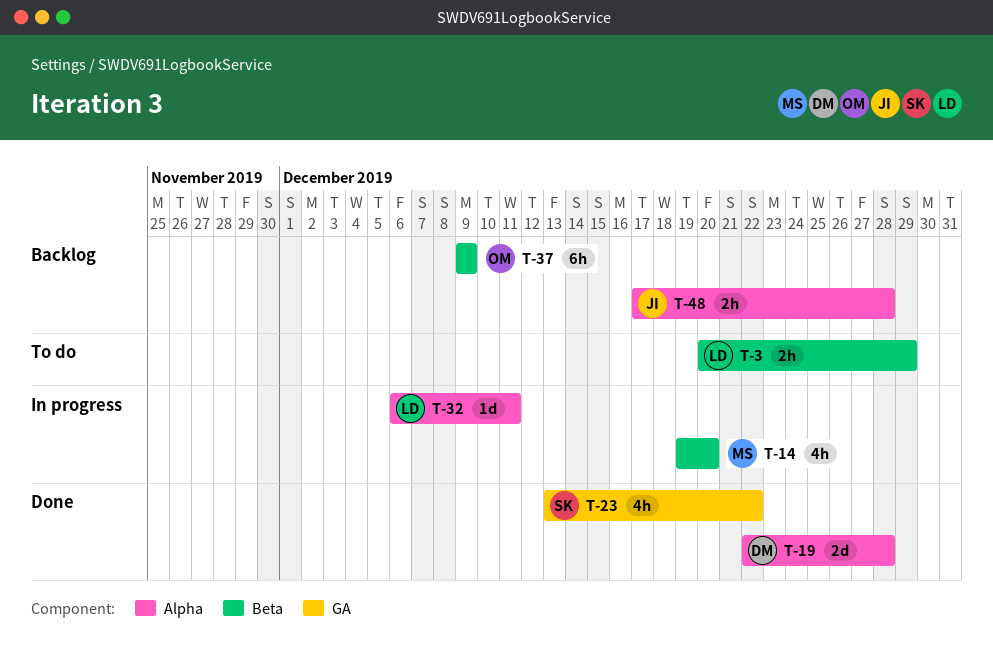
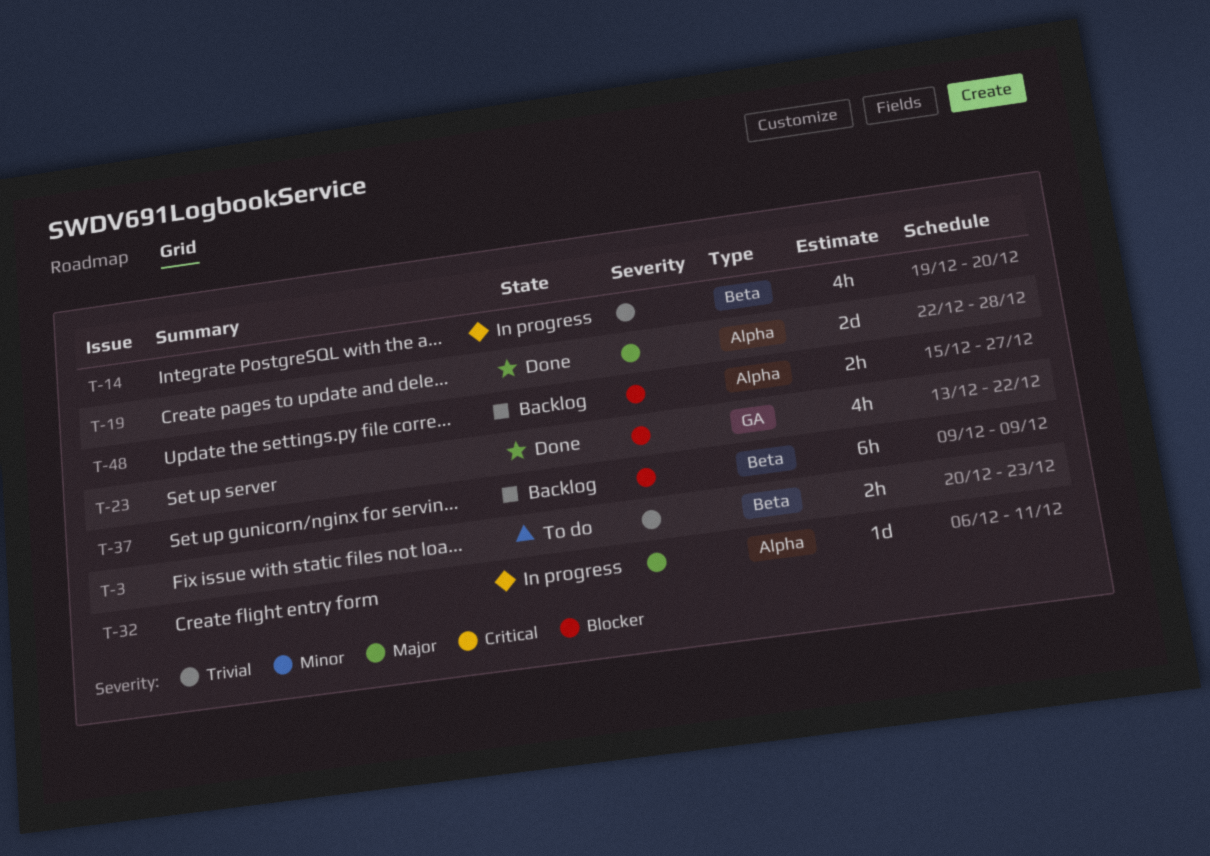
T-3, due: Dec 29 -> Dec 23
T-48, start: Dec 17 -> Dec 15
T-48, due: Dec 28 -> Dec 27

